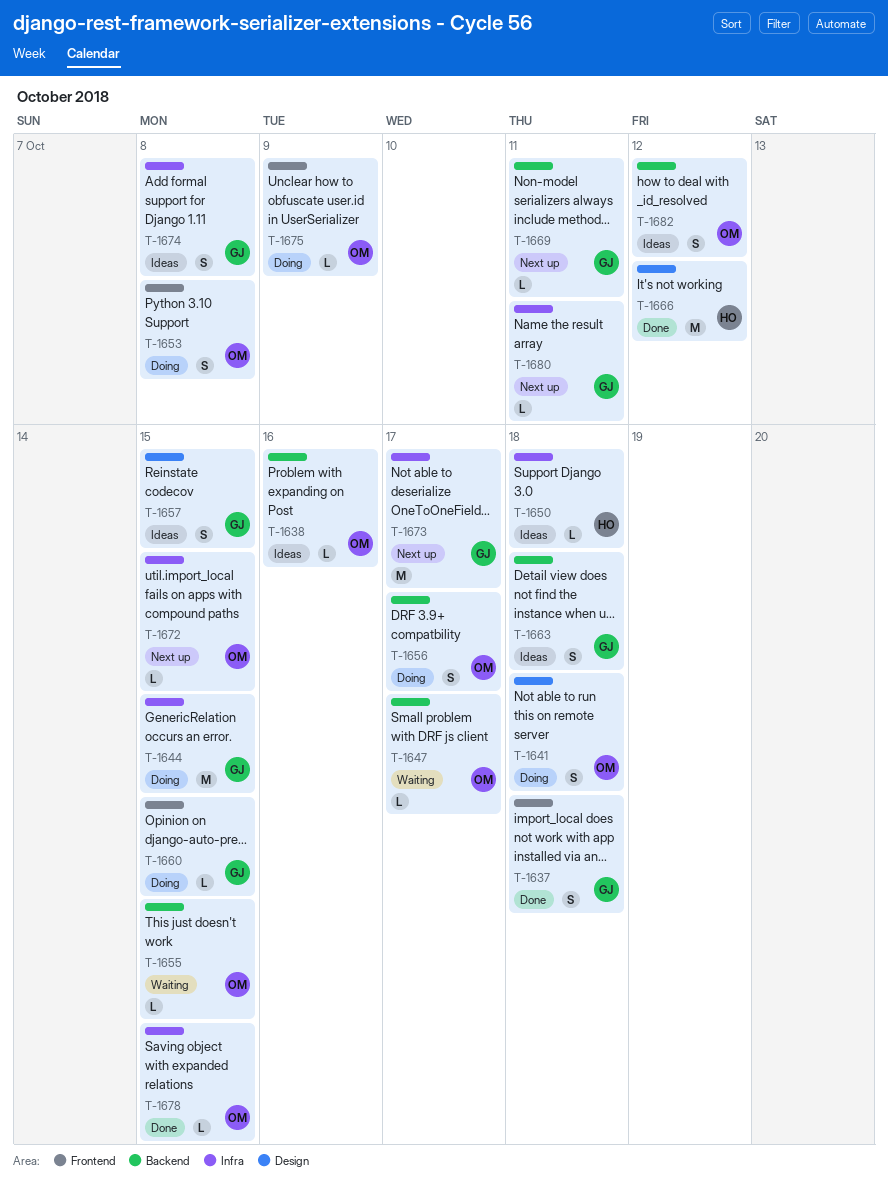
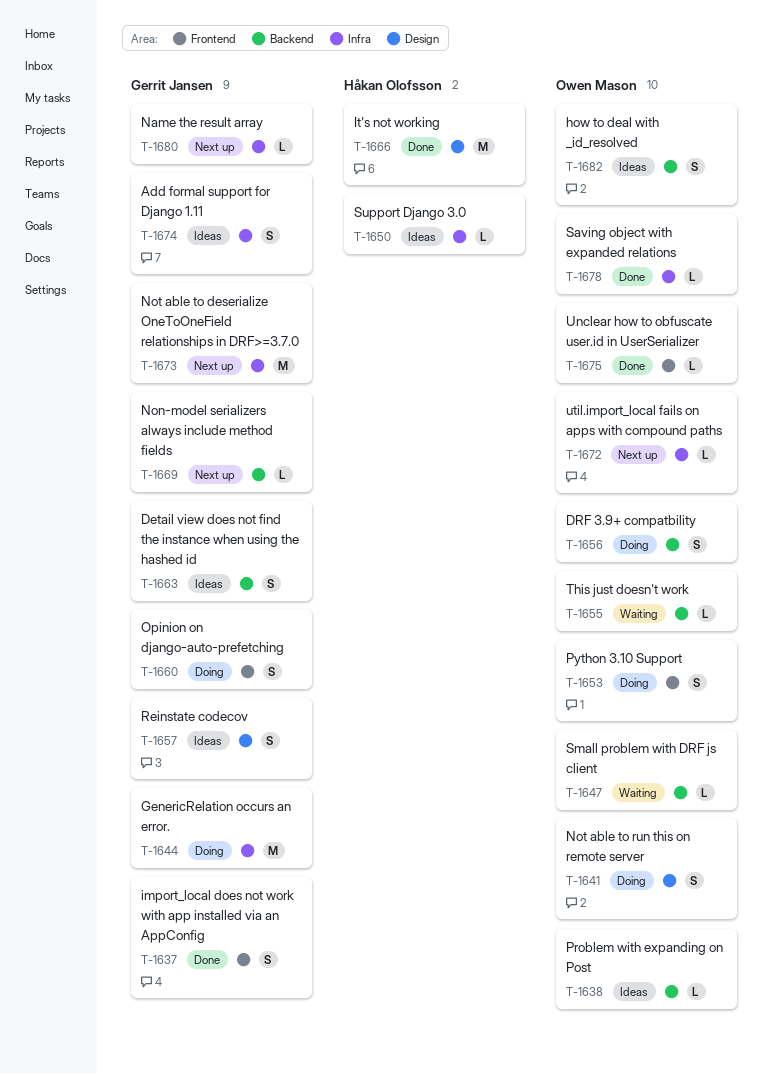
T-1660, estimate: L -> S
T-1675, status: Doing -> Done

